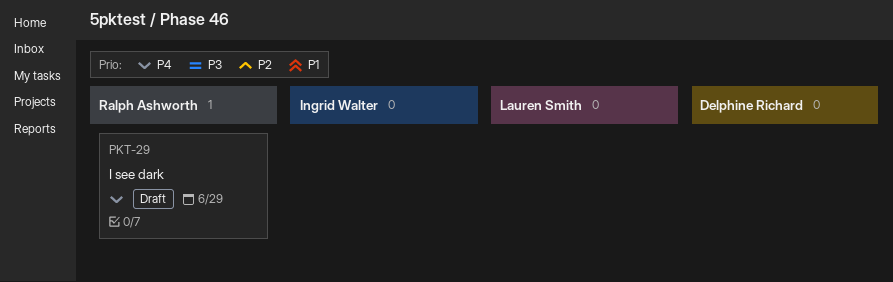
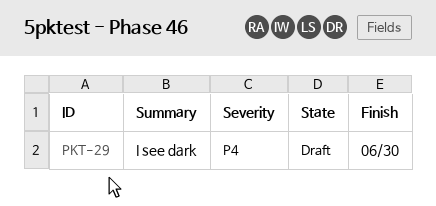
PKT-29, due: Jun 29 -> Jun 30

